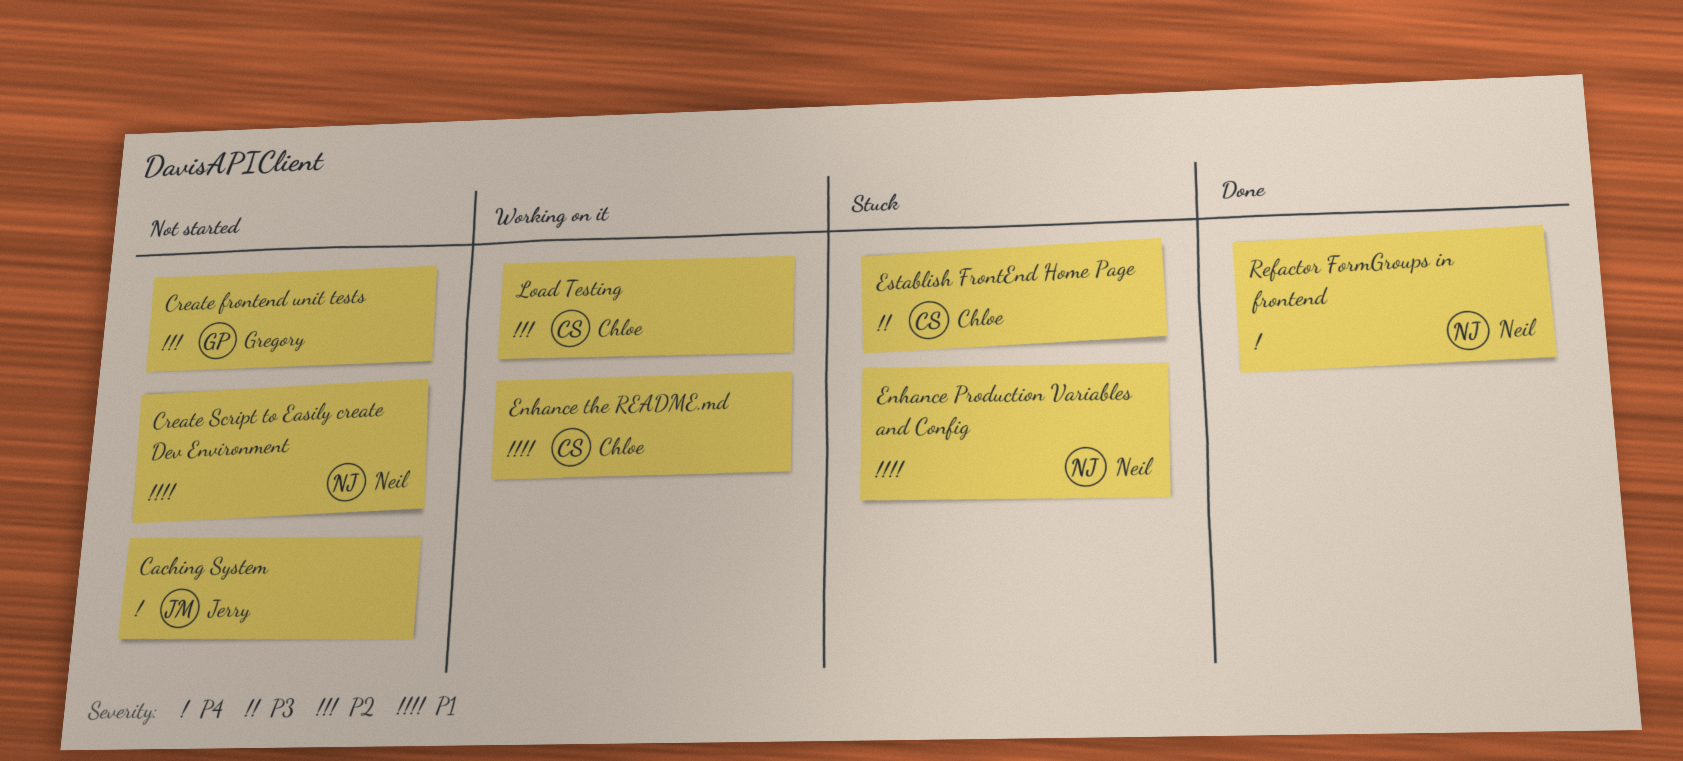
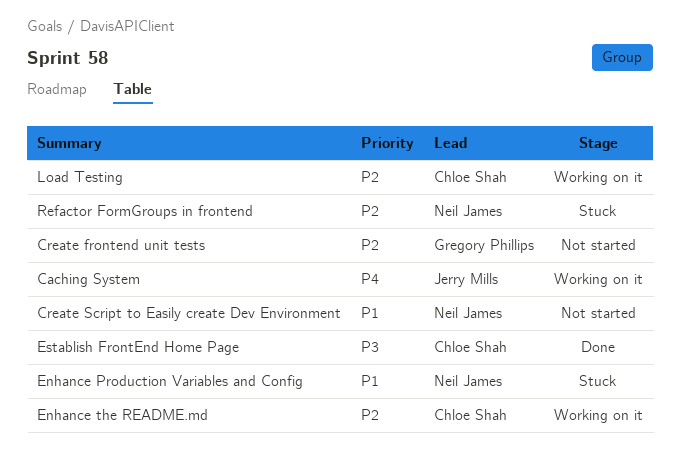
Caching System, status: Not started -> Working on it
Enhance the README.md, priority: P1 -> P2
Establish FrontEnd Home Page, status: Stuck -> Done
Refactor FormGroups in frontend, status: Done -> Stuck
Refactor FormGroups in frontend, priority: P4 -> P2

